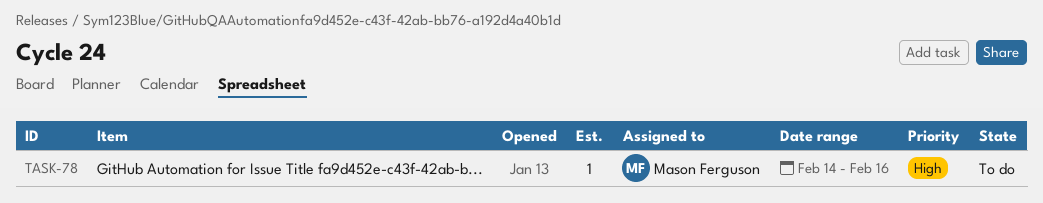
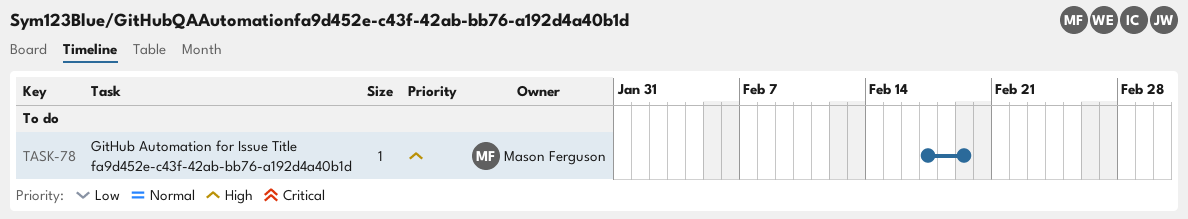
TASK-78, start: Feb 14 -> Feb 17
TASK-78, due: Feb 16 -> Feb 19

